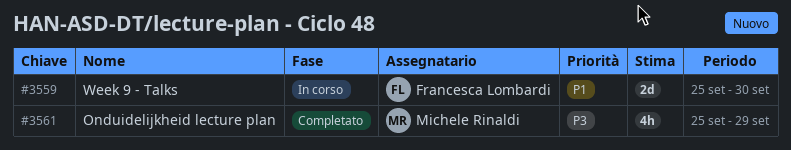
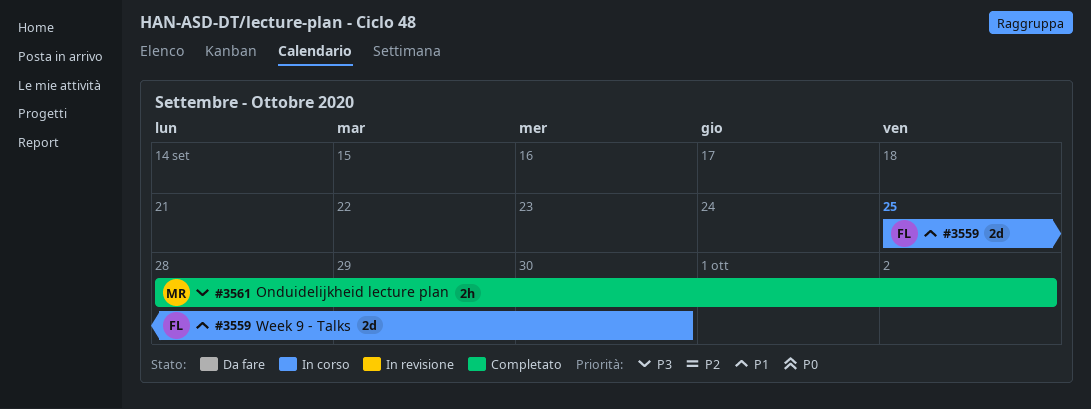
#3561, estimate: 4h -> 2h
#3561, start: Sep 25 -> Sep 28
#3561, due: Sep 29 -> Oct 2

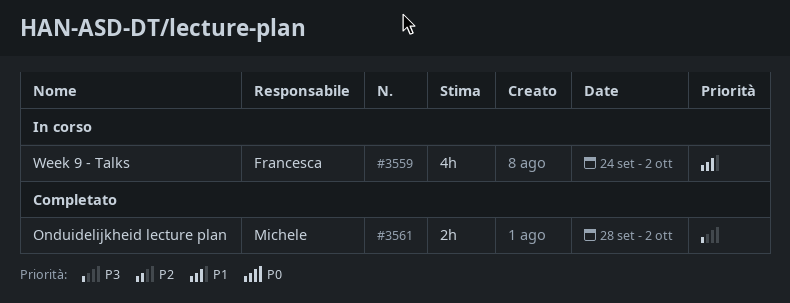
#3559, estimate: 2d -> 4h
#3559, start: Sep 25 -> Sep 24
#3559, due: Sep 30 -> Oct 2

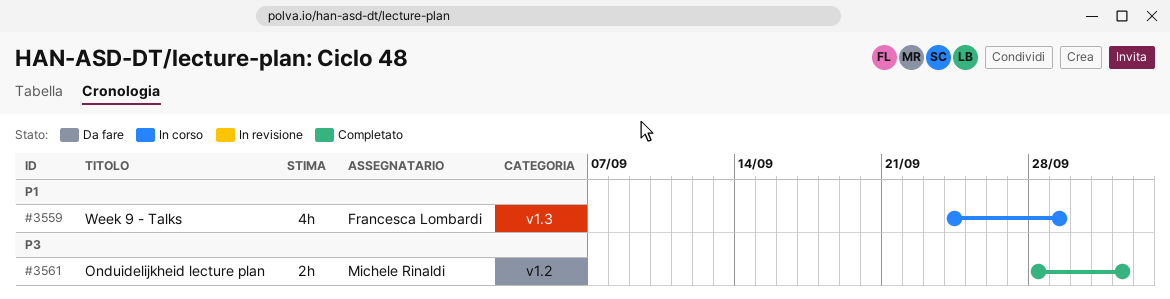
#3559, due: Oct 2 -> Sep 29

